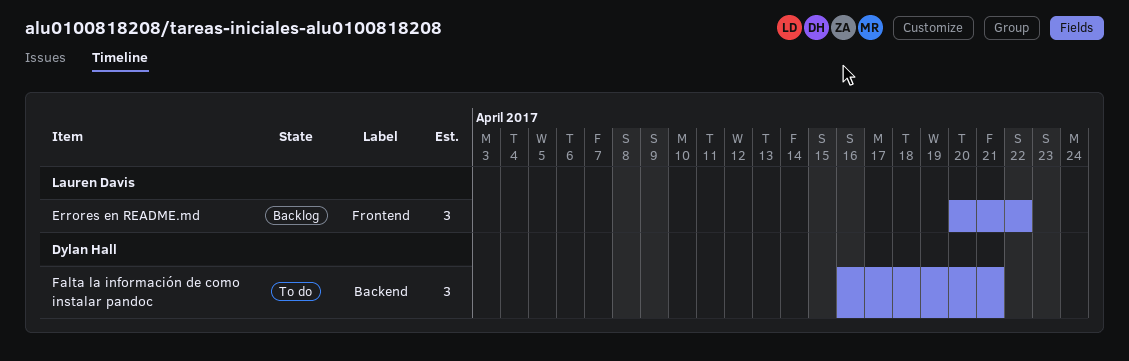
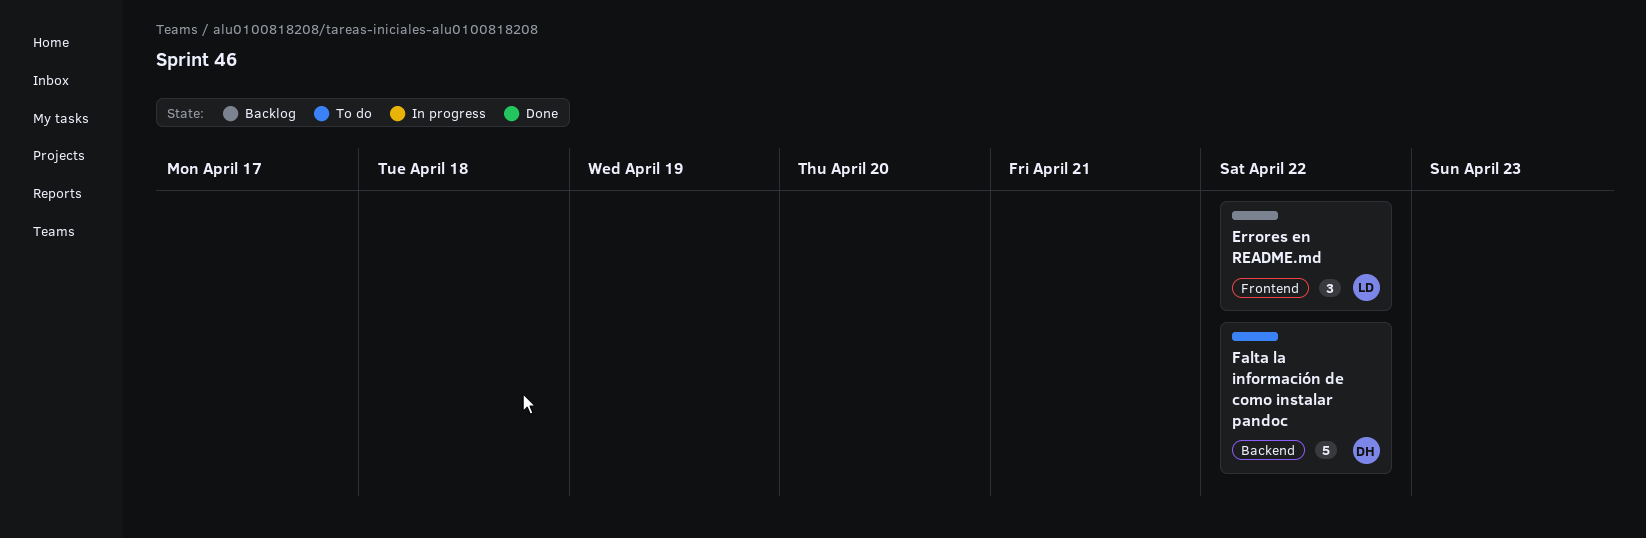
Falta la información de como instalar pandoc, estimate: 3 -> 5
Falta la información de como instalar pandoc, due: Apr 21 -> Apr 22

